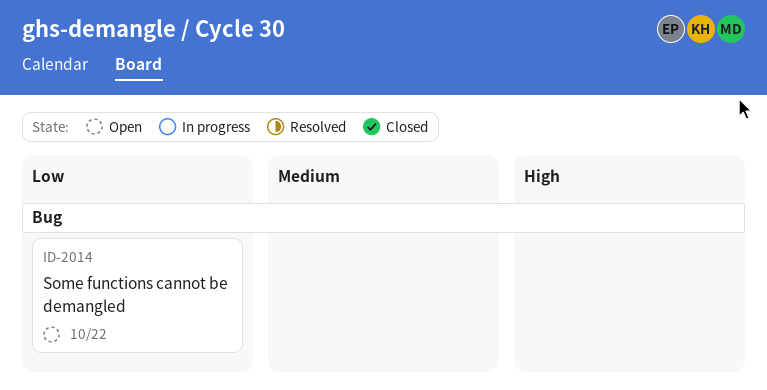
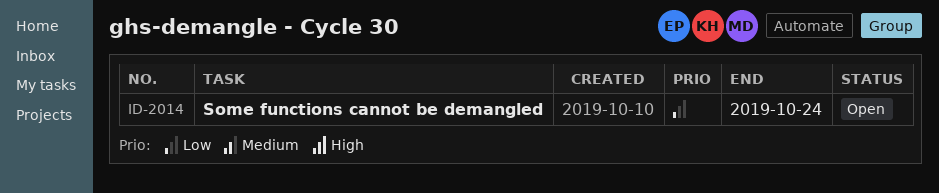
ID-2014, due: Oct 22 -> Oct 24

